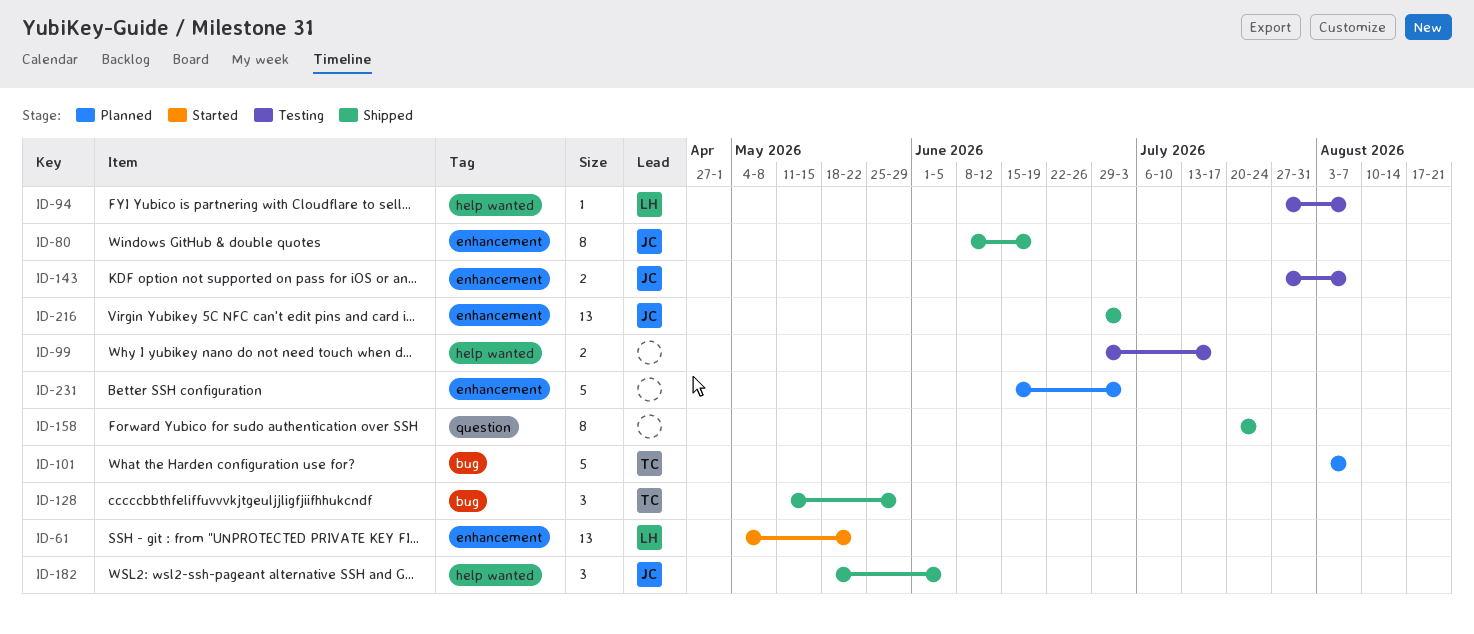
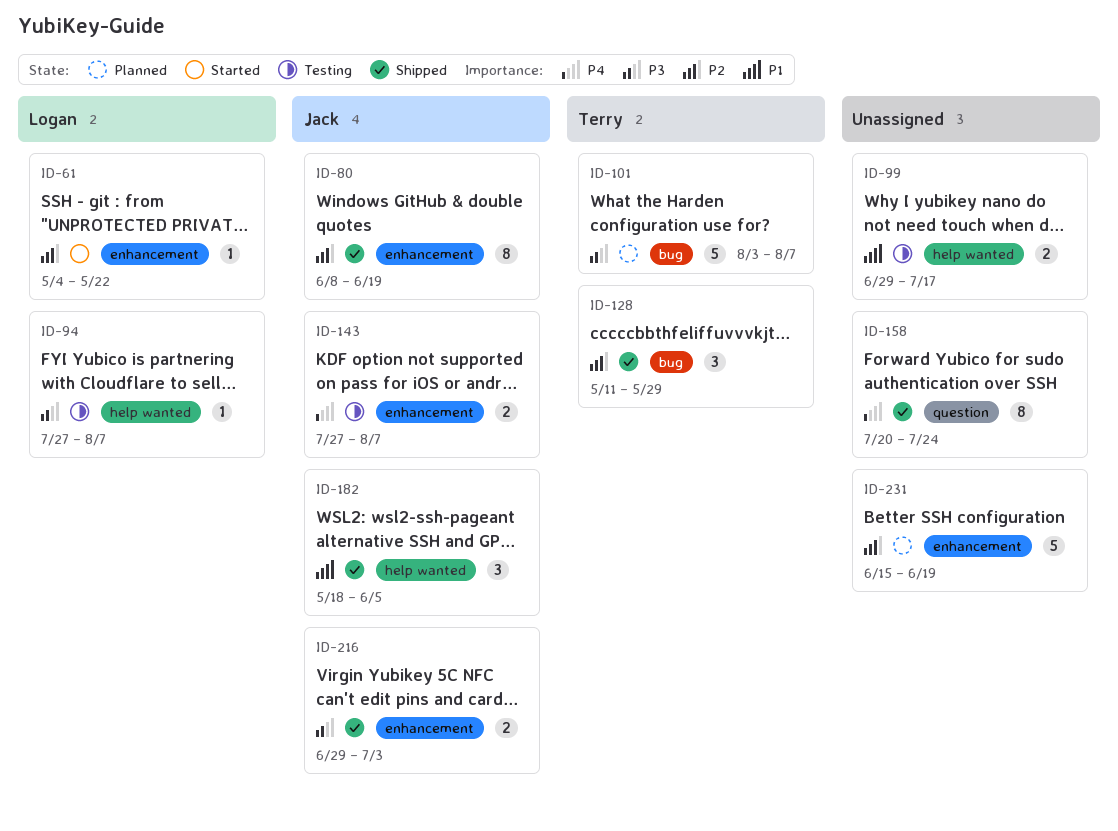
ID-61, estimate: 13 -> 1
ID-216, estimate: 13 -> 2
ID-231, due: Jul 3 -> Jun 19

